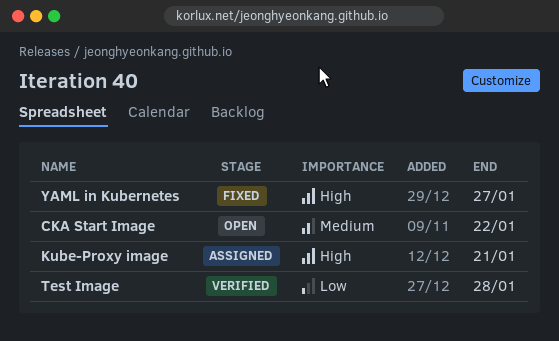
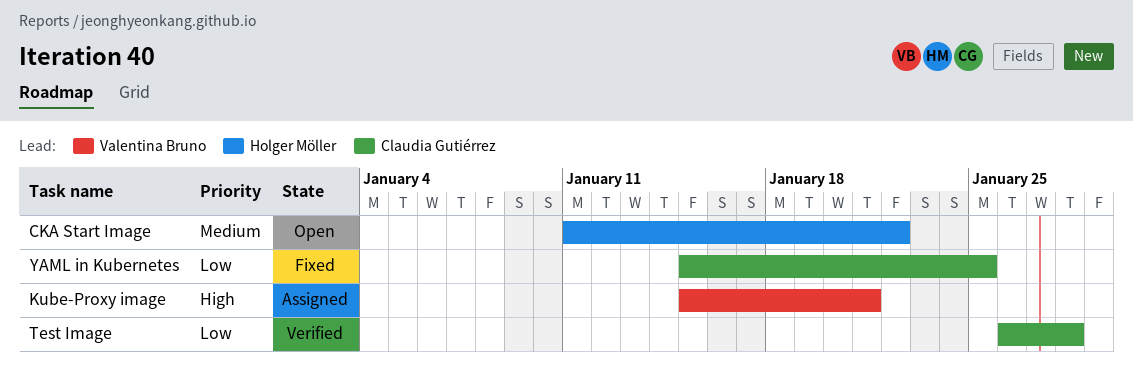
YAML in Kubernetes, priority: High -> Low
YAML in Kubernetes, due: Jan 27 -> Jan 25

